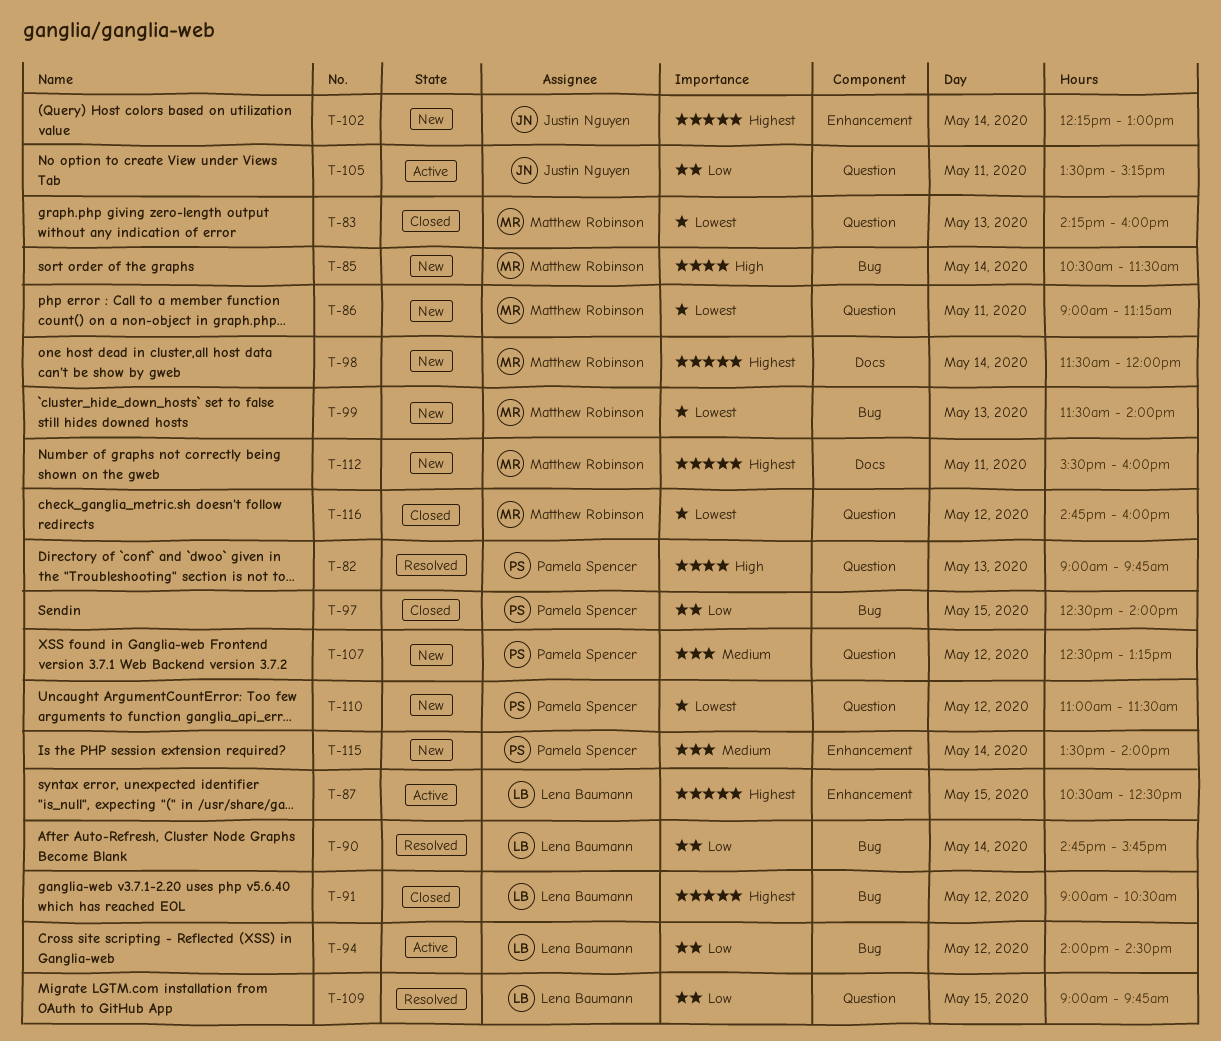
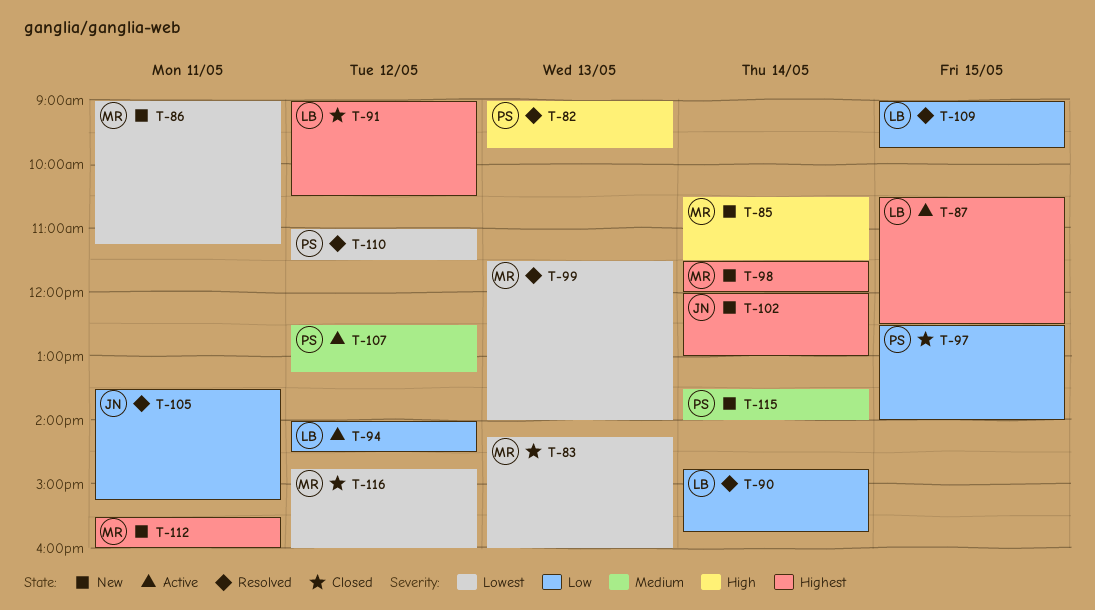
T-99, status: New -> Resolved
T-102, begins: 12:15 -> 12:00
T-105, status: Active -> Resolved
T-107, status: New -> Active
T-110, status: New -> Resolved

